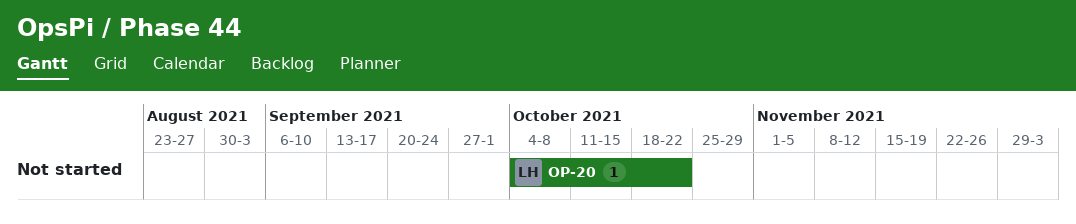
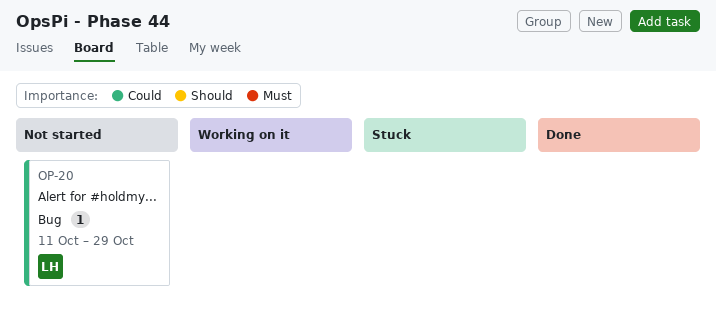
OP-20, start: Oct 4 -> Oct 11
OP-20, due: Oct 22 -> Oct 29

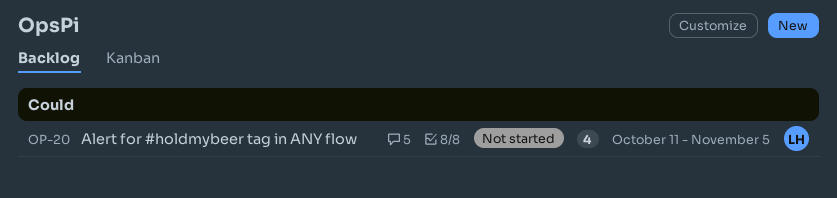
OP-20, estimate: 1 -> 4
OP-20, due: Oct 29 -> Nov 5

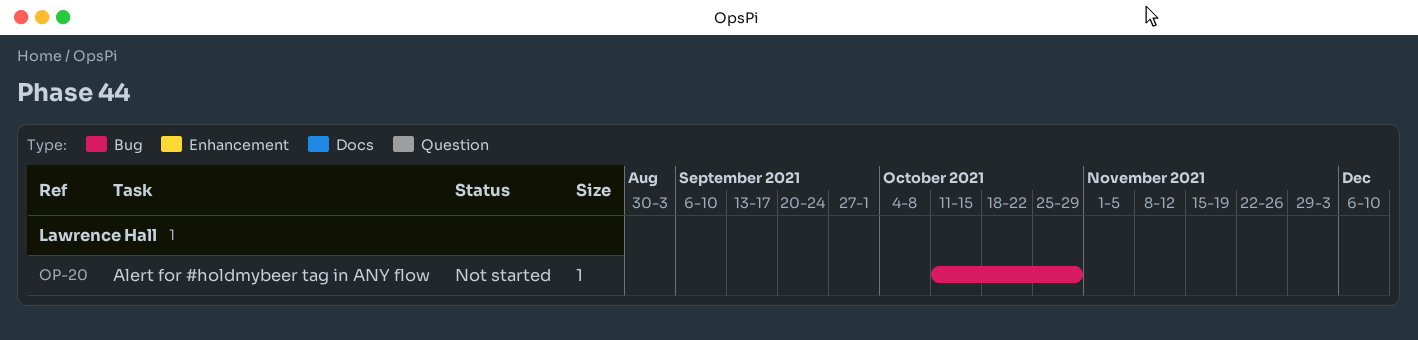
OP-20, estimate: 4 -> 1
OP-20, due: Nov 5 -> Oct 29

